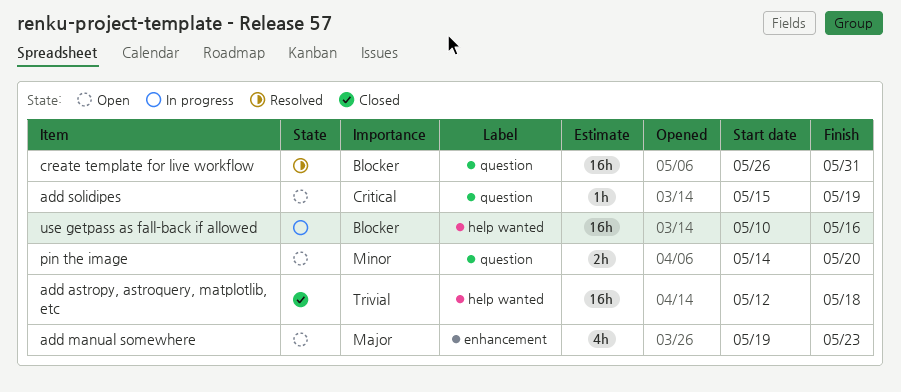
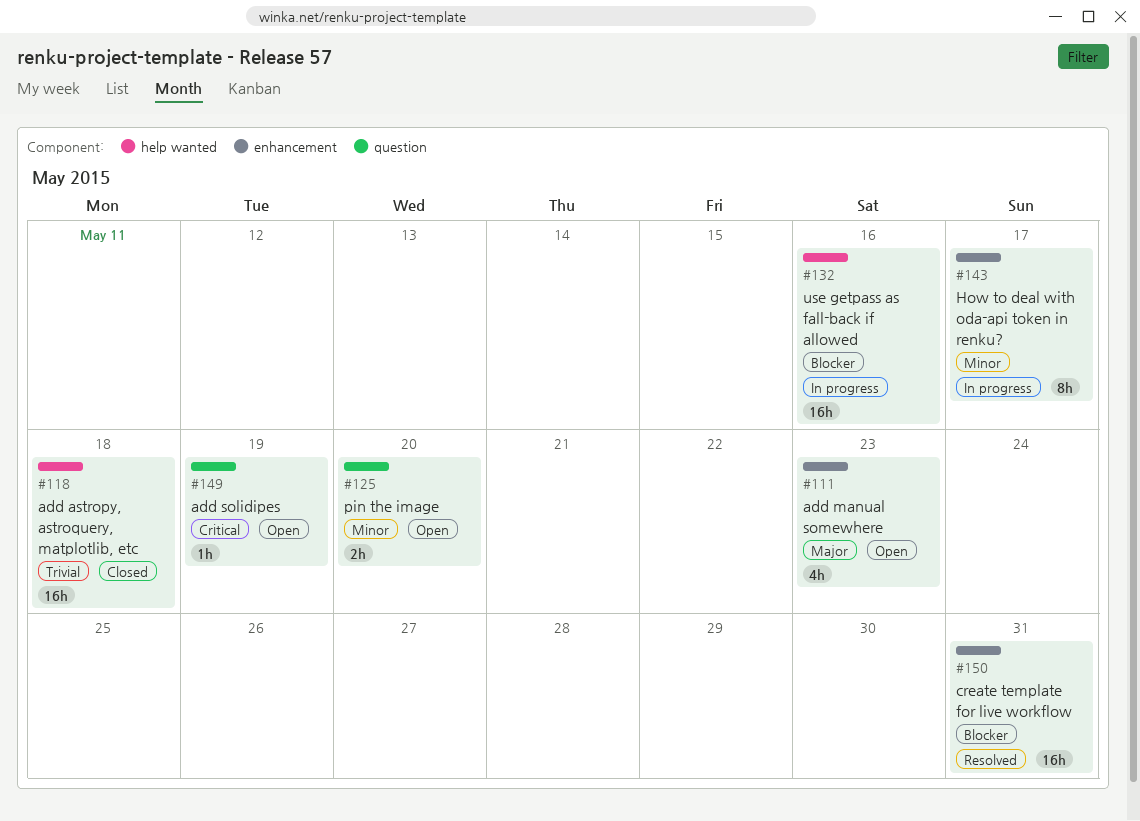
create template for live workflow, label: question -> enhancement
How to deal with oda-api token in renku?: none -> present

